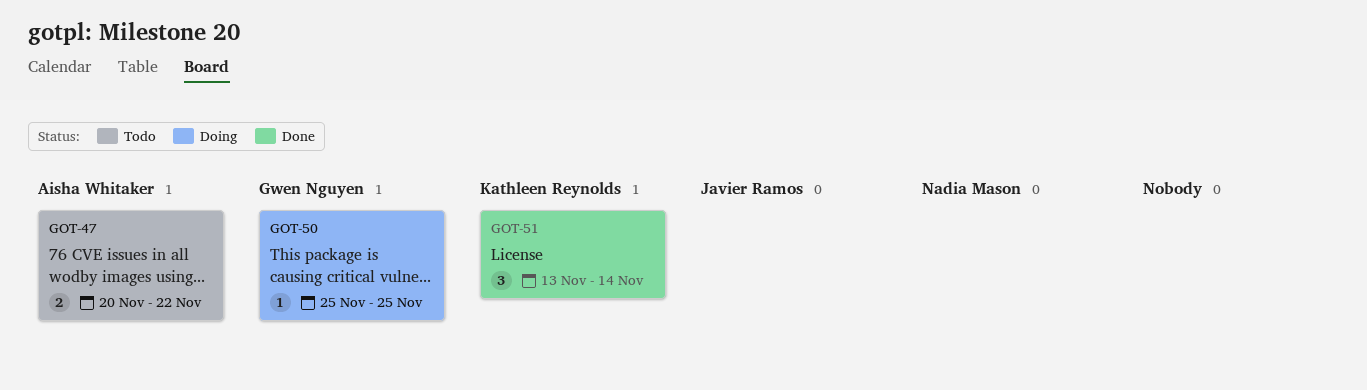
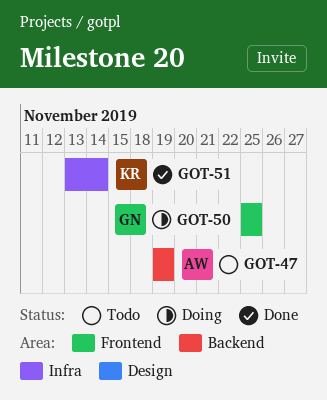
GOT-47, start: Nov 20 -> Nov 19
GOT-47, due: Nov 22 -> Nov 19

